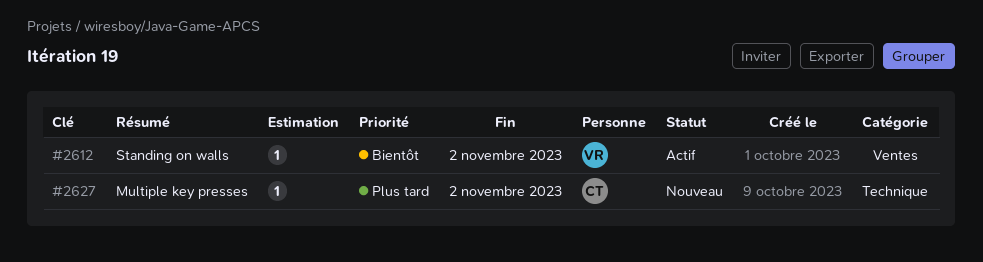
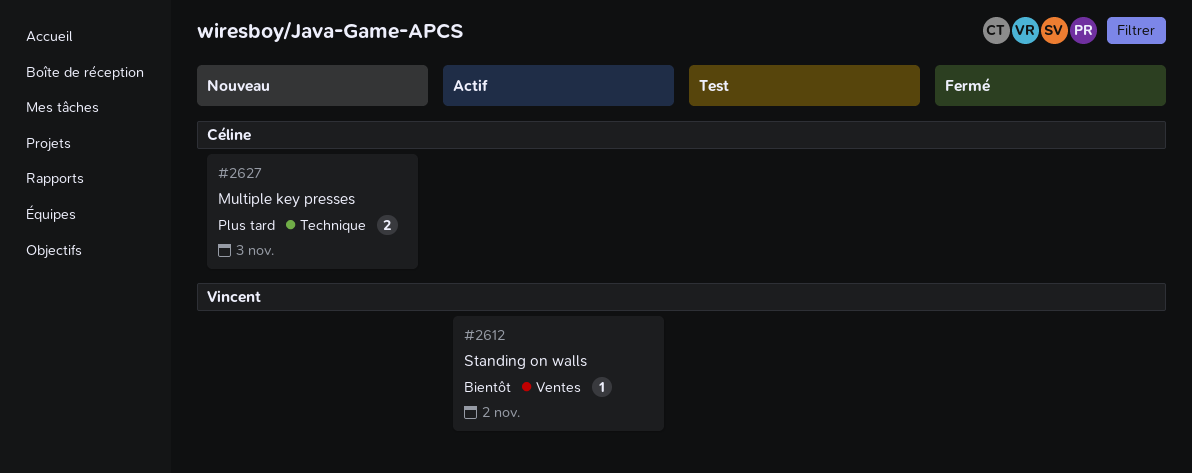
#2627, estimate: 1 -> 2
#2627, due: Nov 2 -> Nov 3

